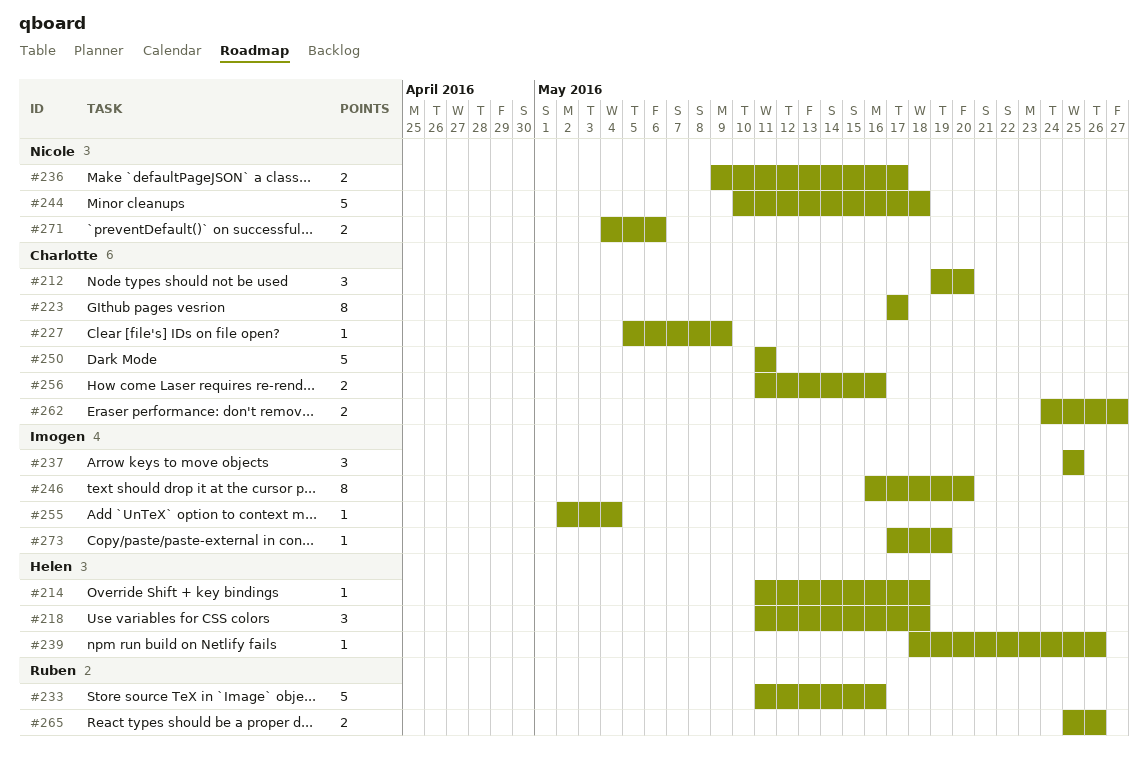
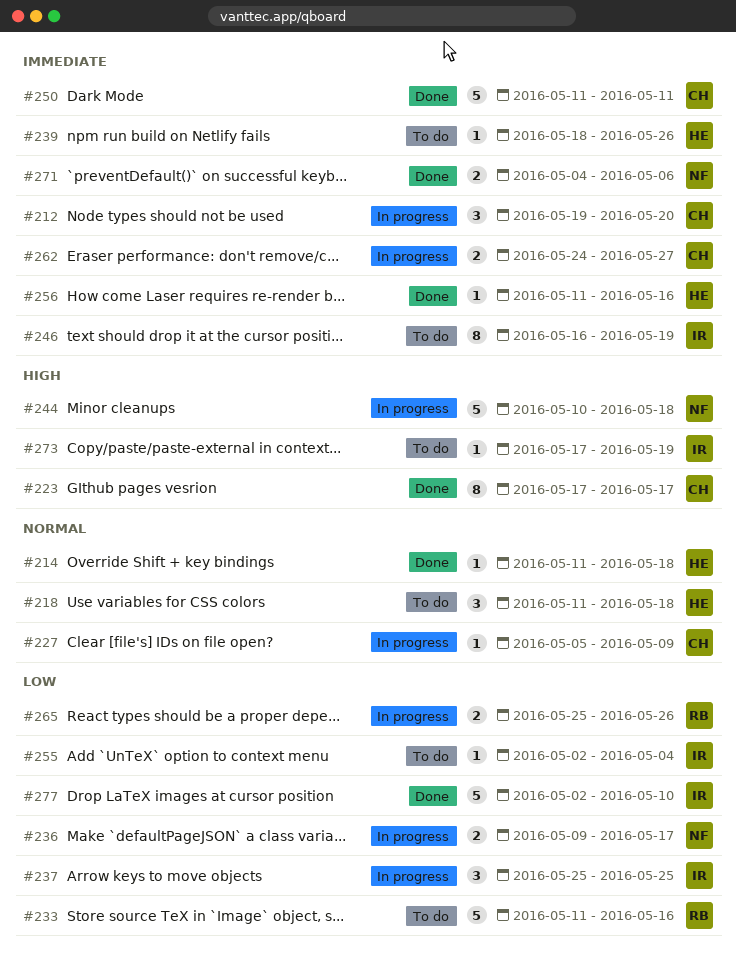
#246, due: May 20 -> May 19
#256, owner: Charlotte -> Helen
#256, estimate: 2 -> 1
#277: none -> present

